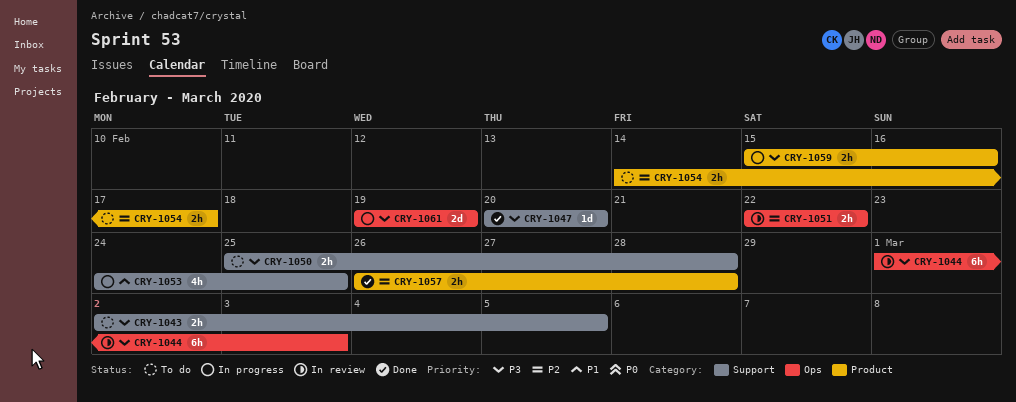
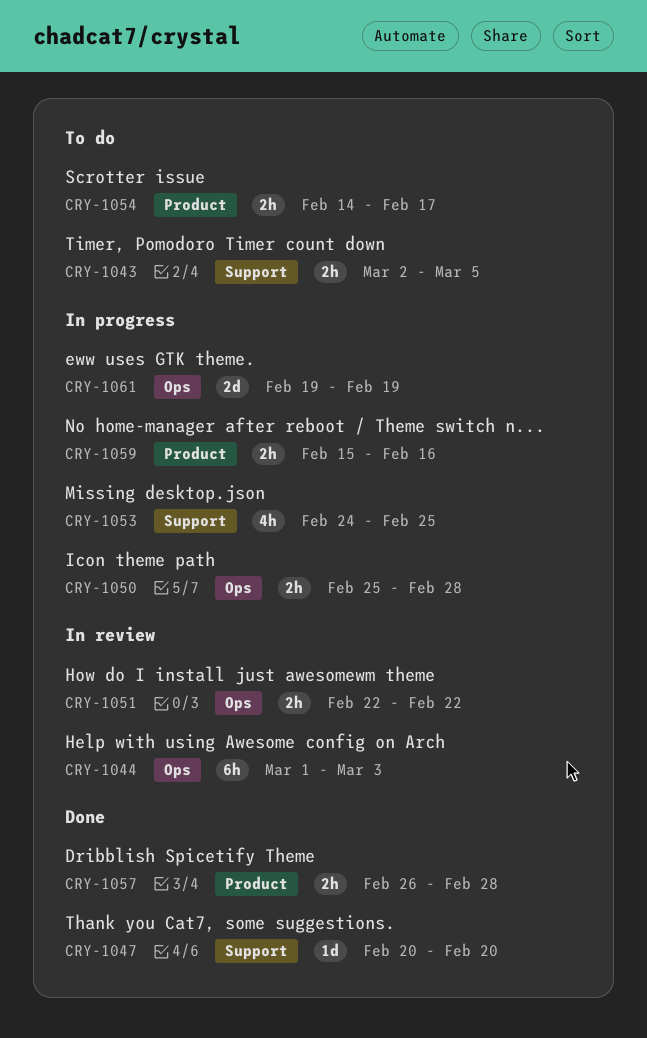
CRY-1050, status: To do -> In progress
CRY-1050, label: Support -> Ops

